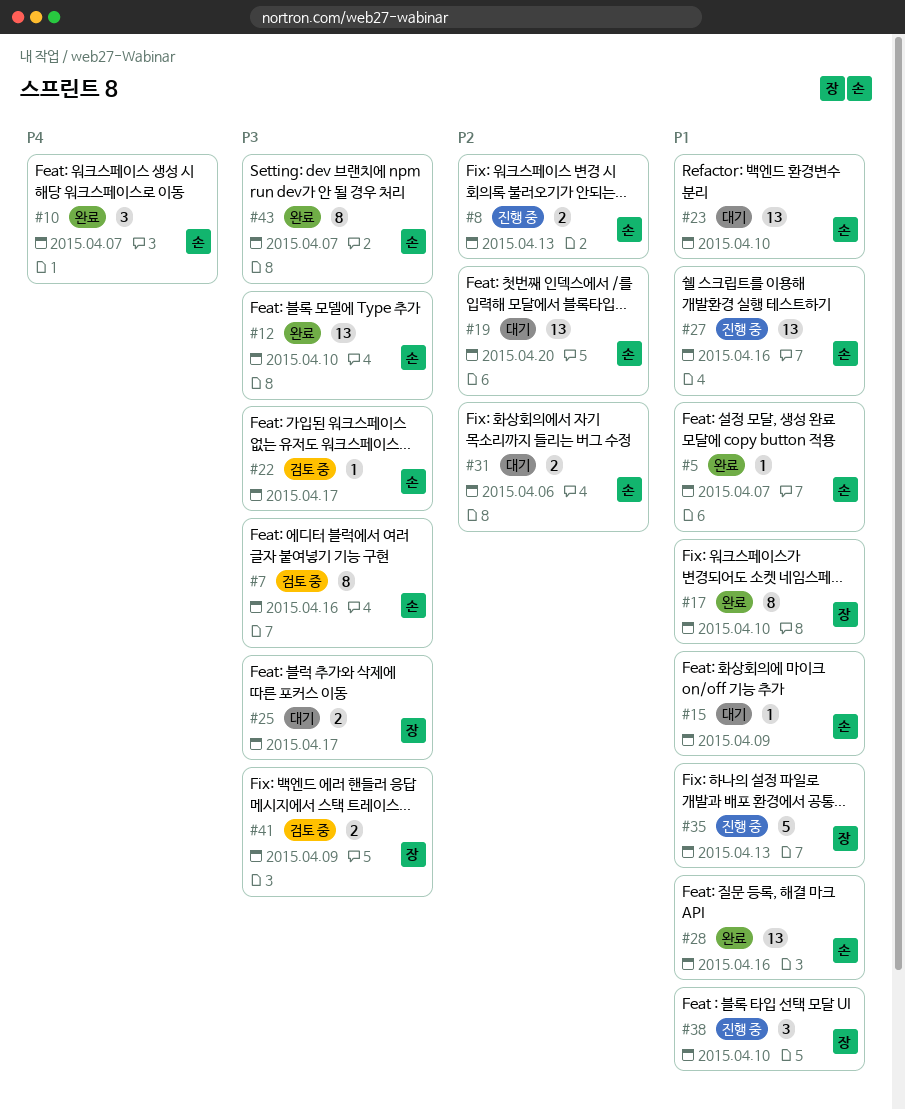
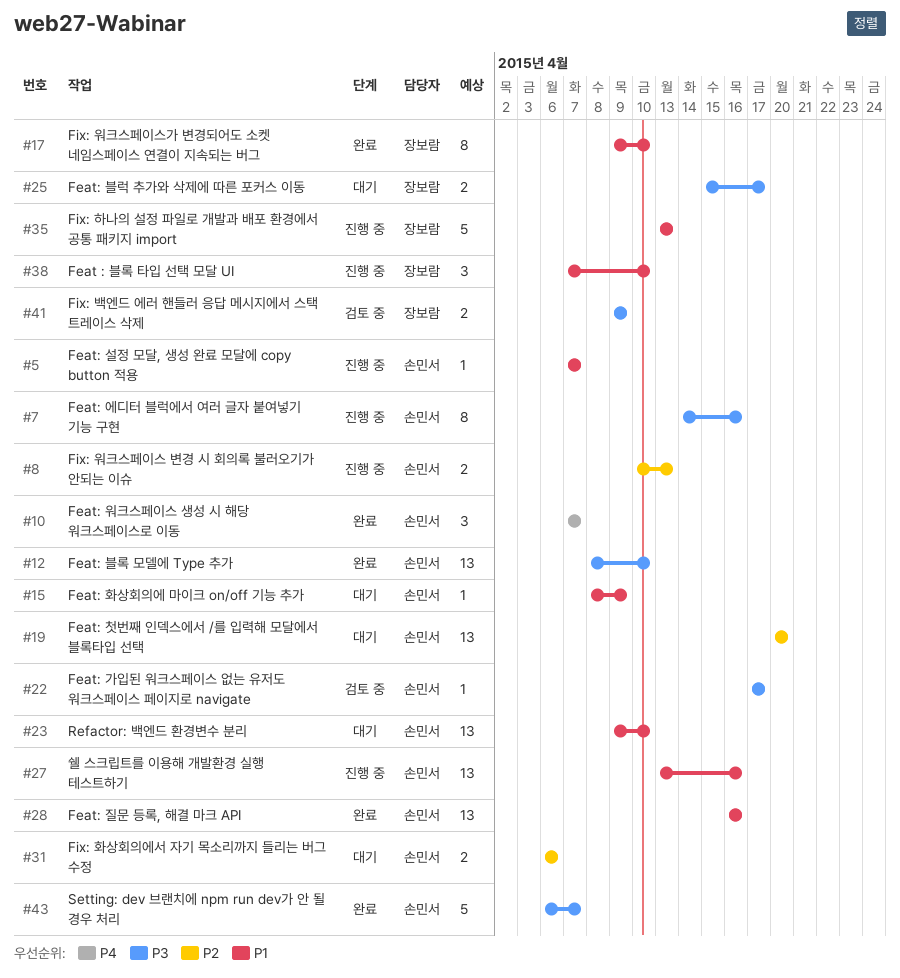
#5, status: 완료 -> 진행 중
#7, status: 검토 중 -> 진행 중
#43, estimate: 8 -> 5

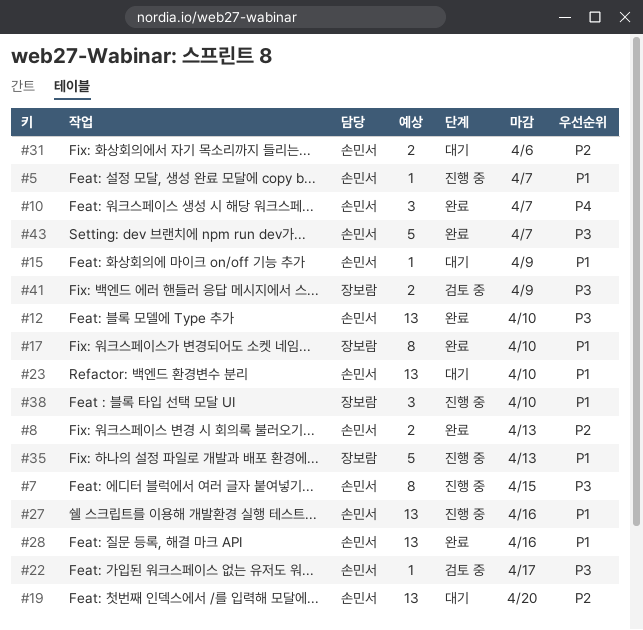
#7, due: Apr 16 -> Apr 15
#8, status: 진행 중 -> 완료
#25: present -> none

